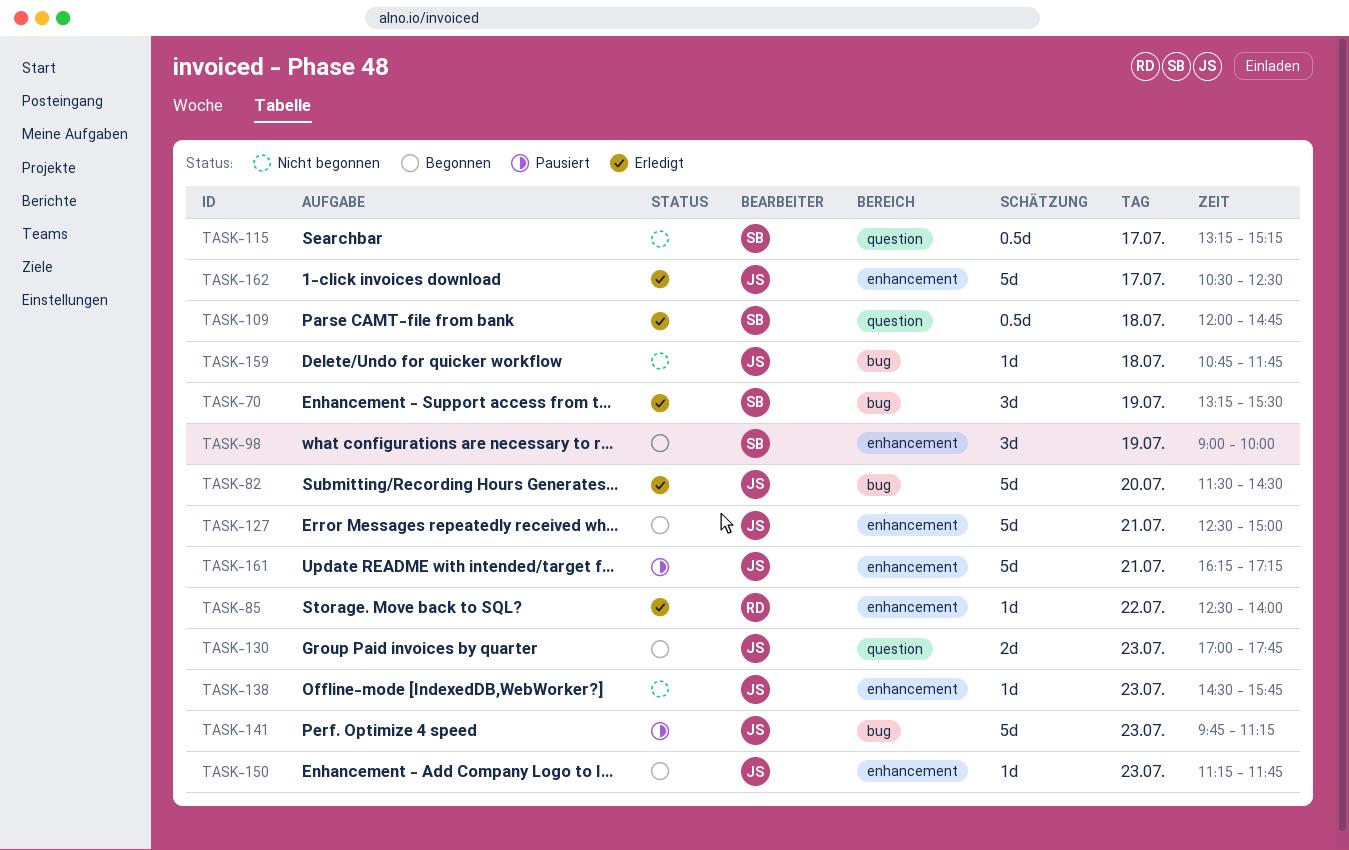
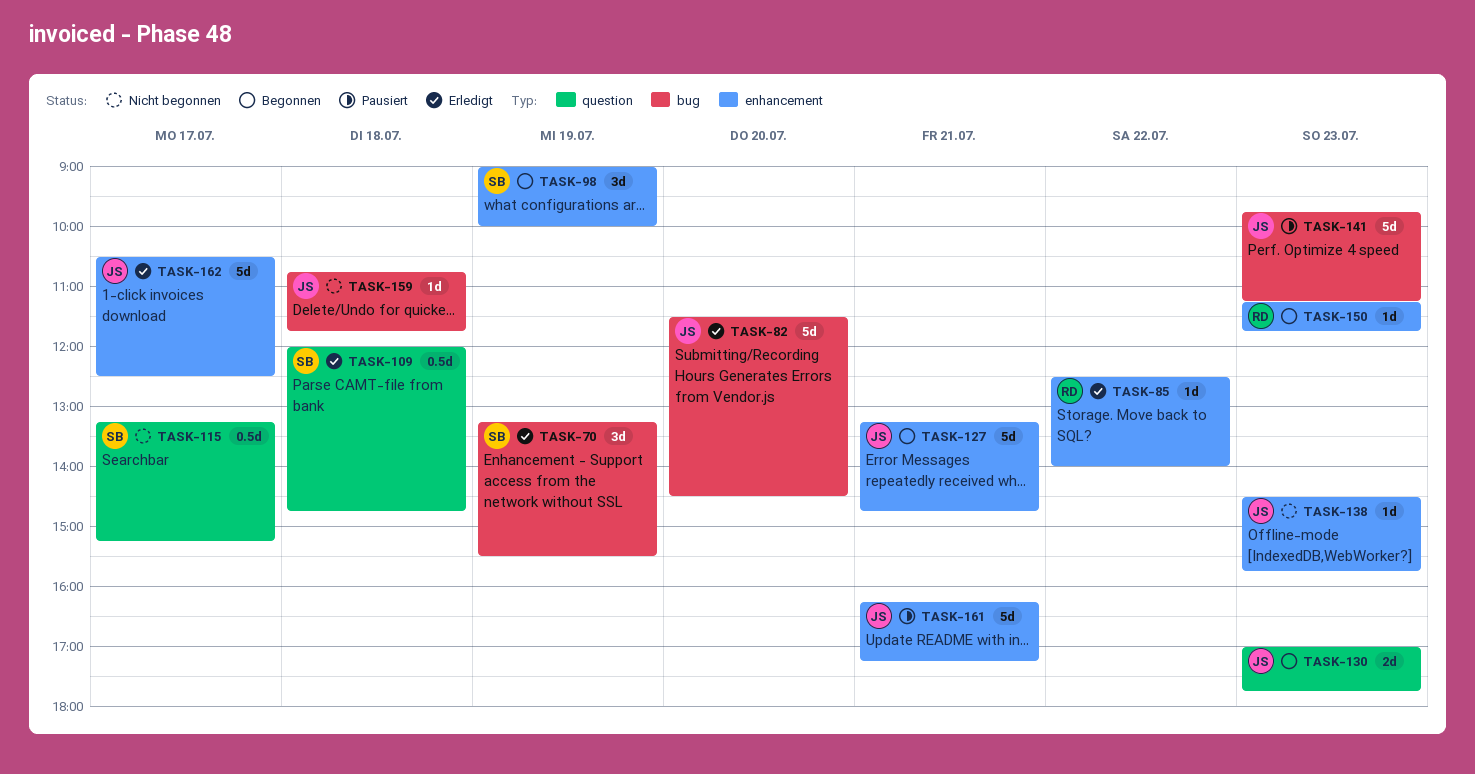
TASK-127, begins: 12:30 -> 13:15
TASK-127, ends: 15:00 -> 14:45
TASK-150, owner: JS -> RD

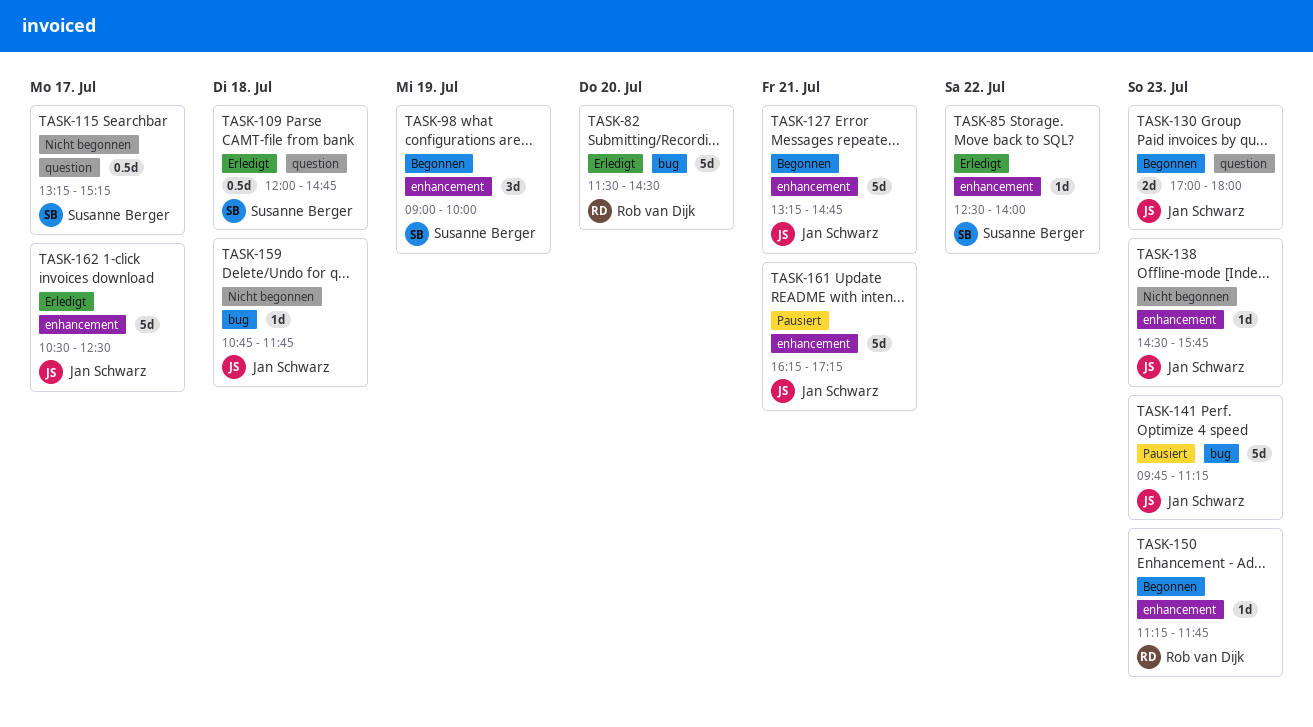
TASK-70: present -> none
TASK-82, owner: Jan Schwarz -> Rob van Dijk
TASK-85, owner: Rob van Dijk -> Susanne Berger
TASK-130, ends: 17:45 -> 18:00

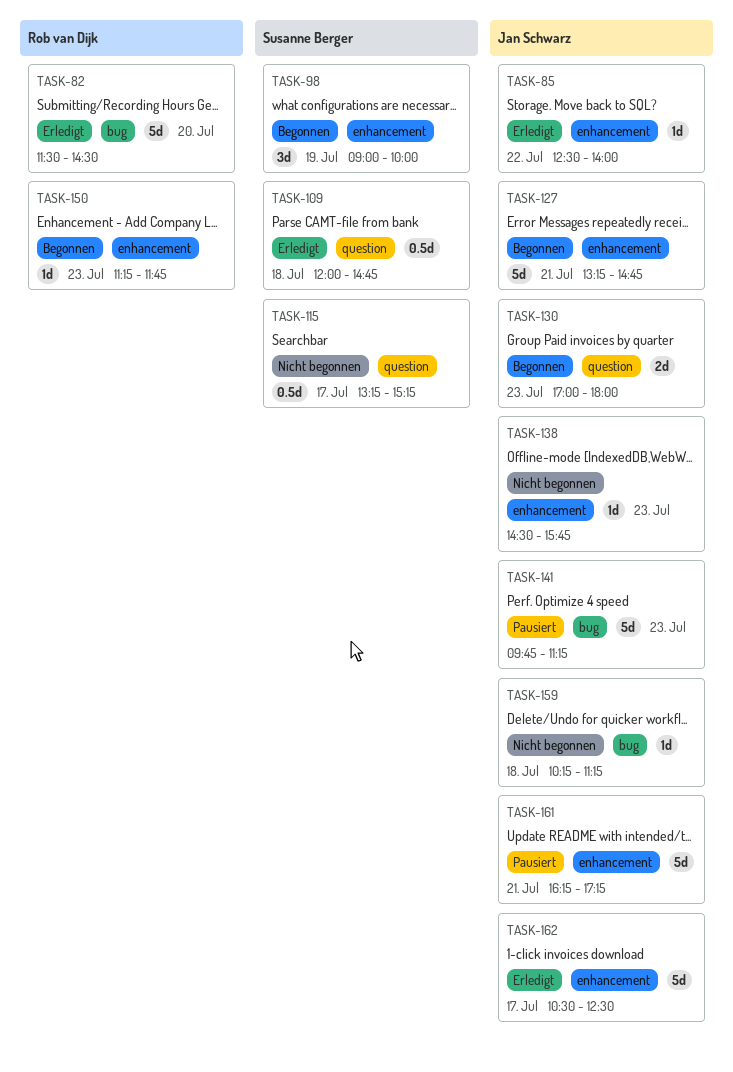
TASK-85, owner: Susanne Berger -> Jan Schwarz
TASK-159, begins: 10:45 -> 10:15
TASK-159, ends: 11:45 -> 11:15

